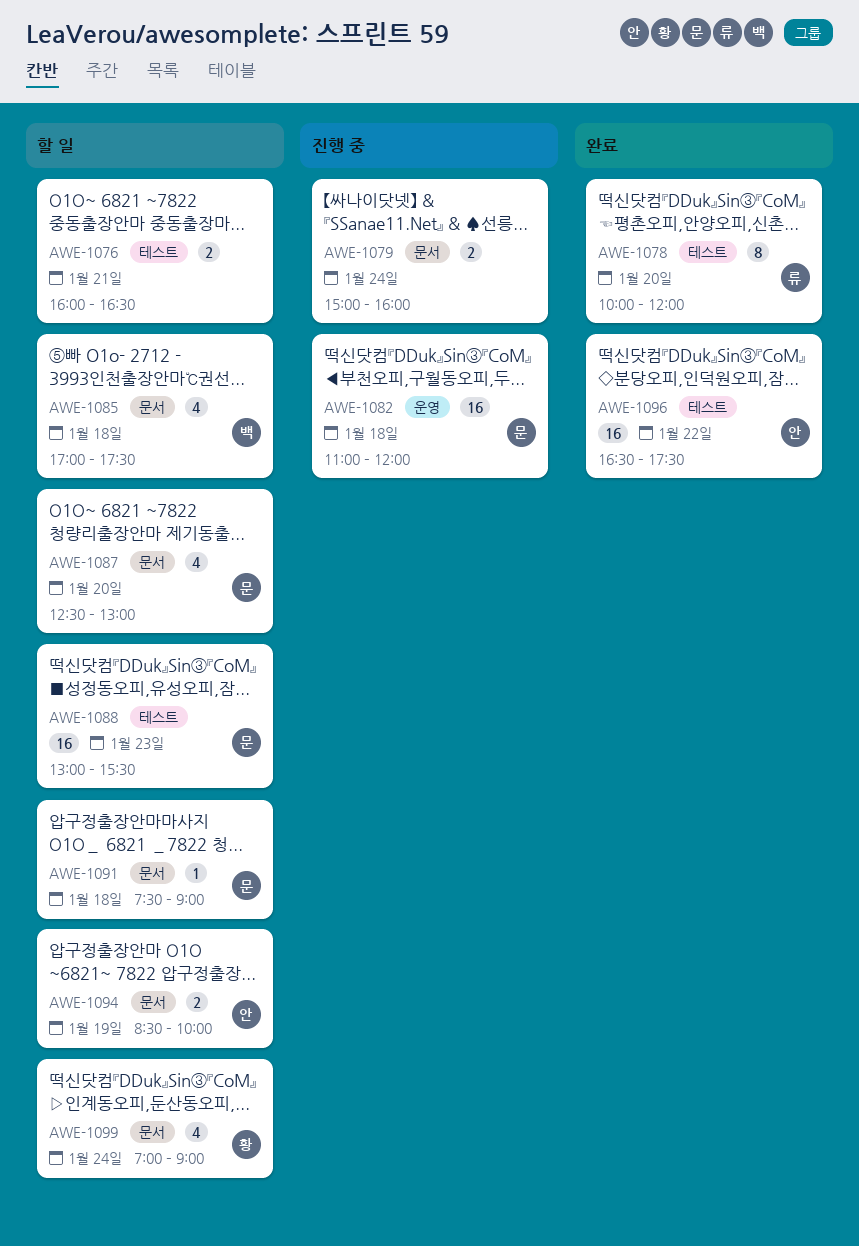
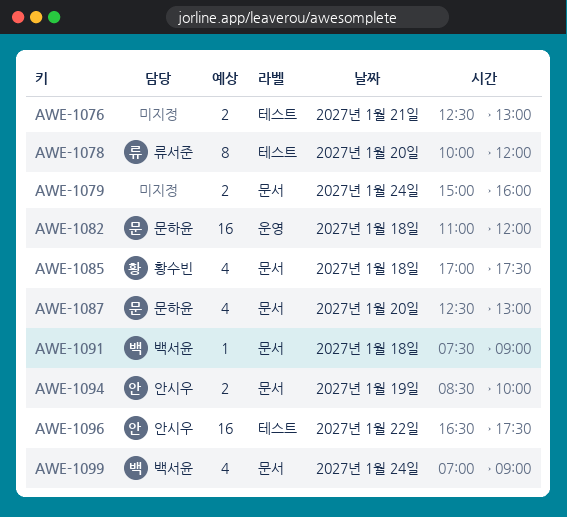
AWE-1076, begins: 16:00 -> 12:30
AWE-1076, ends: 16:30 -> 13:00
AWE-1085, owner: 백서윤 -> 황수빈
AWE-1088: present -> none
AWE-1091, owner: 문하윤 -> 백서윤
AWE-1099, owner: 황수빈 -> 백서윤

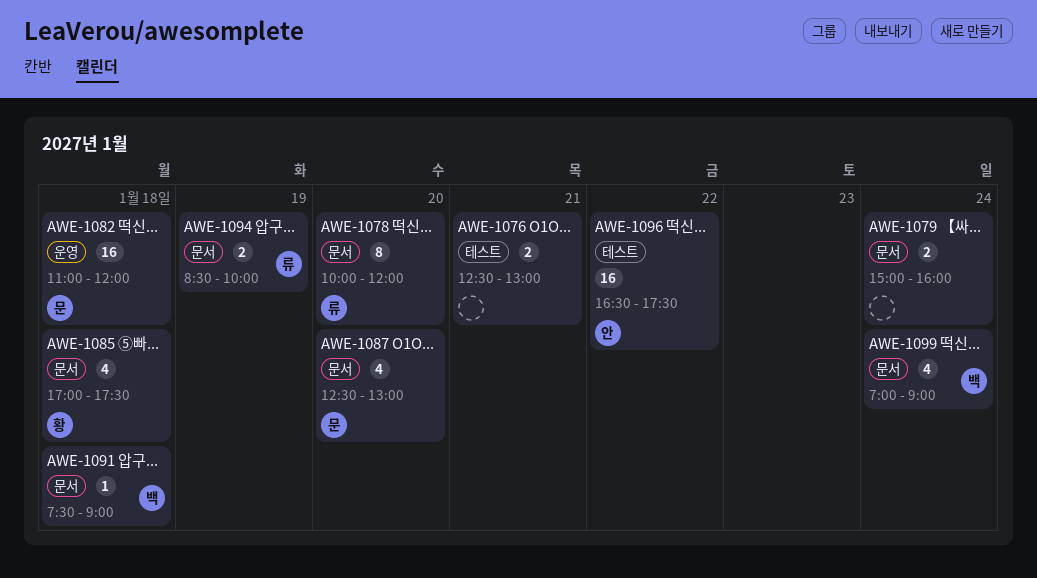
AWE-1078, label: 테스트 -> 문서
AWE-1094, owner: 안시우 -> 류서준

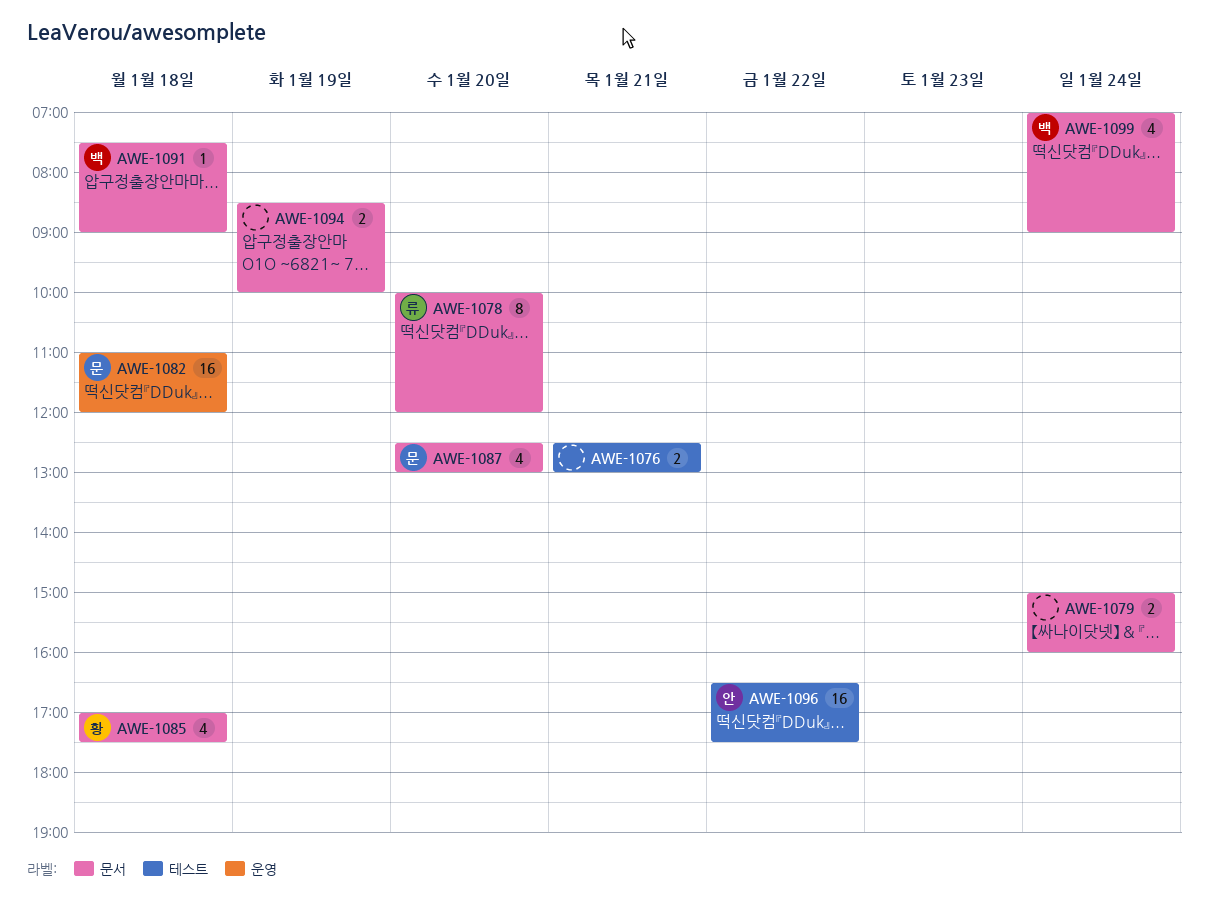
AWE-1094, owner: 류 -> none

